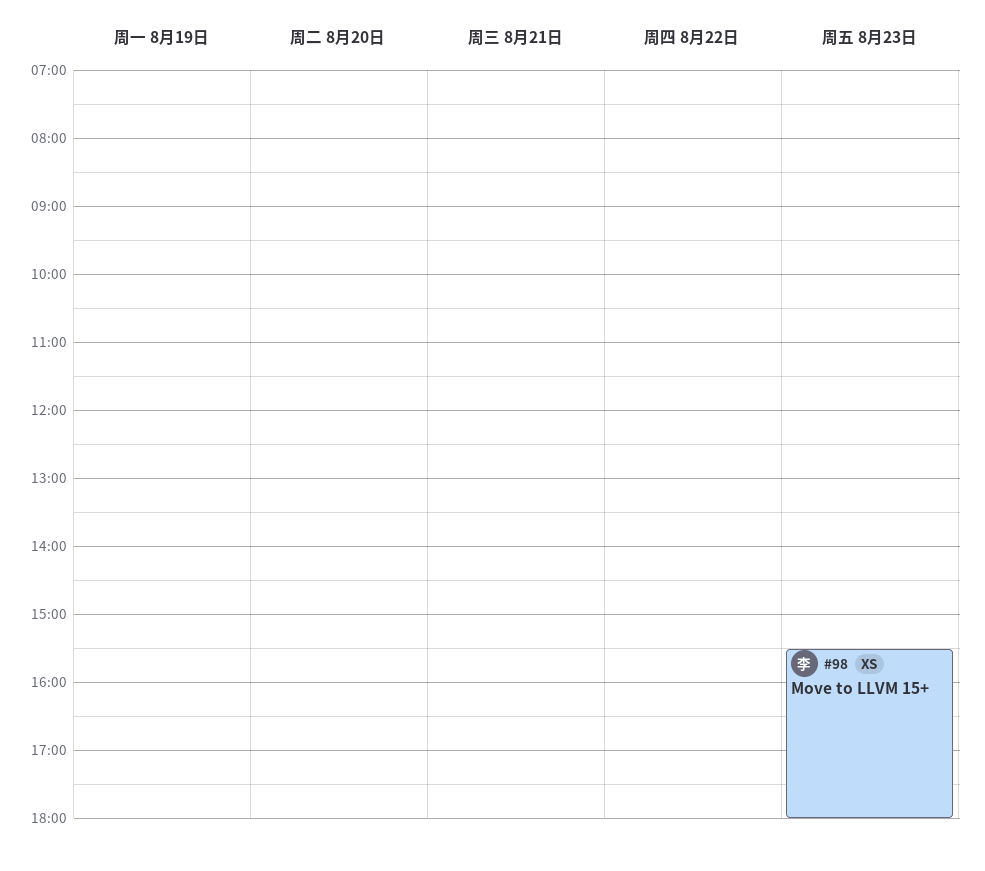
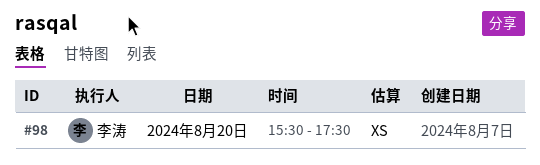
#98, day: Aug 23 -> Aug 20
#98, ends: 18:00 -> 17:30

